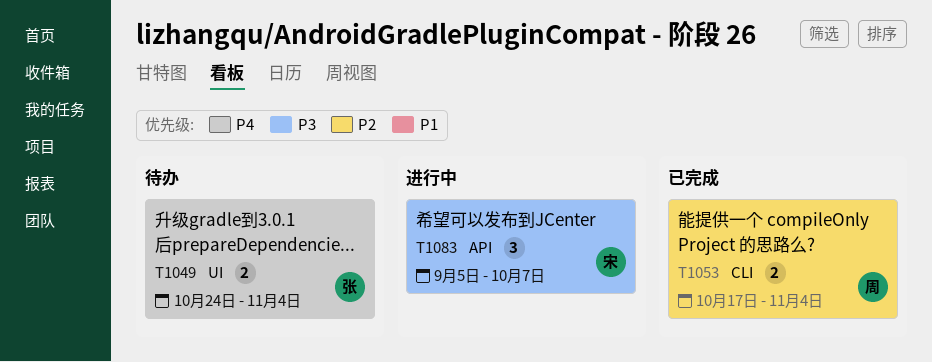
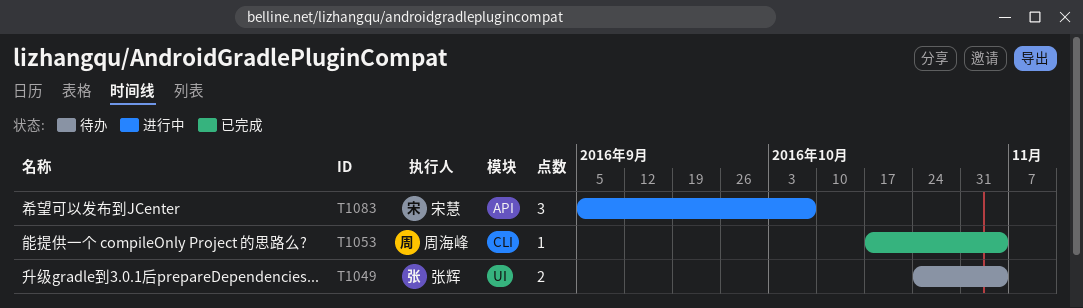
T1053, estimate: 2 -> 1

